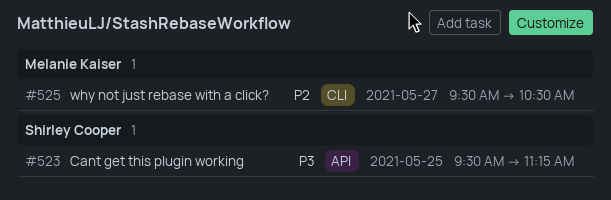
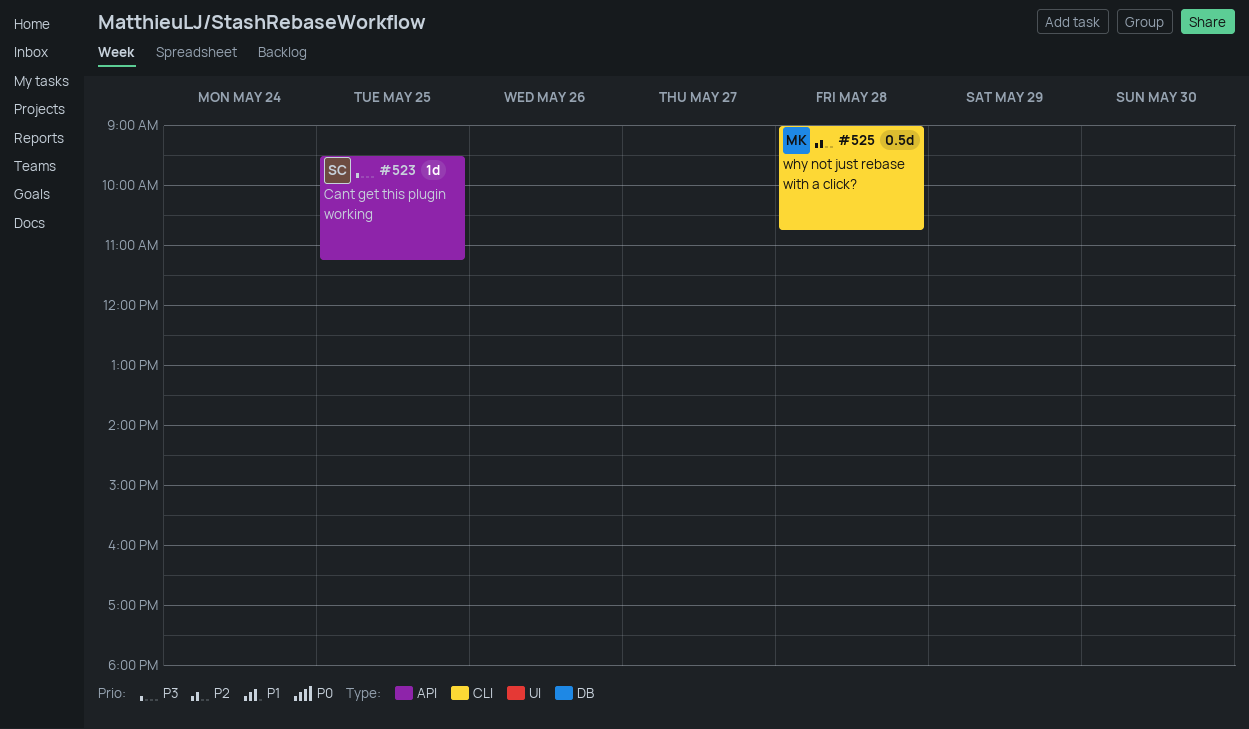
#525, day: May 27 -> May 28
#525, begins: 09:30 -> 09:00
#525, ends: 10:30 -> 10:45

